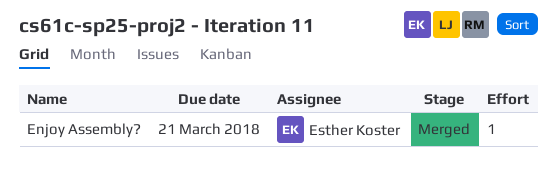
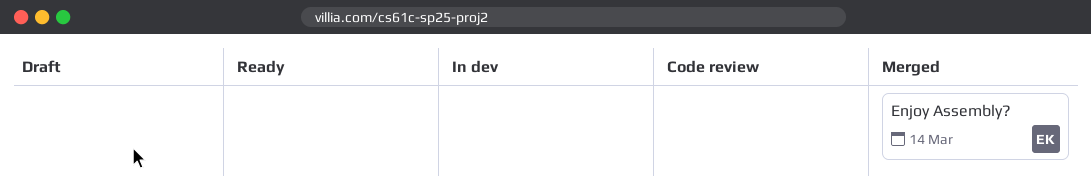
Enjoy Assembly?, due: Mar 21 -> Mar 14

